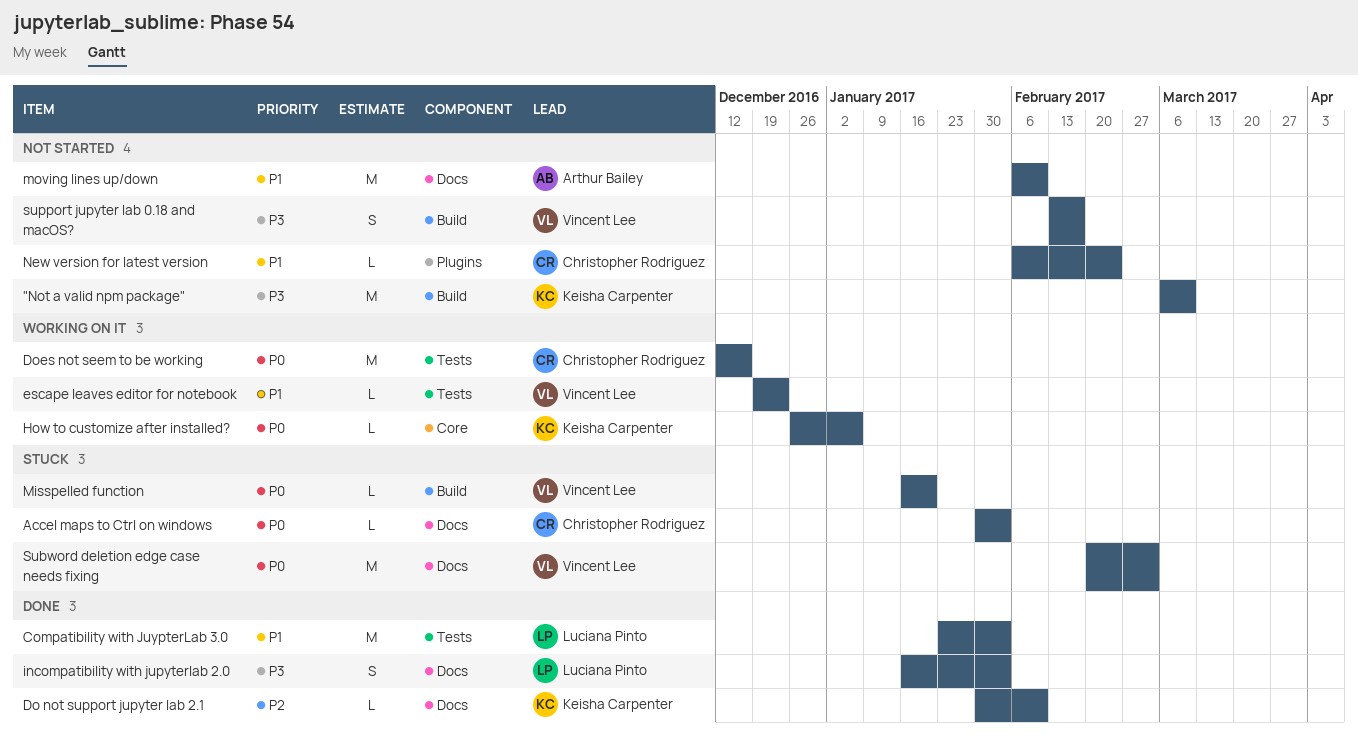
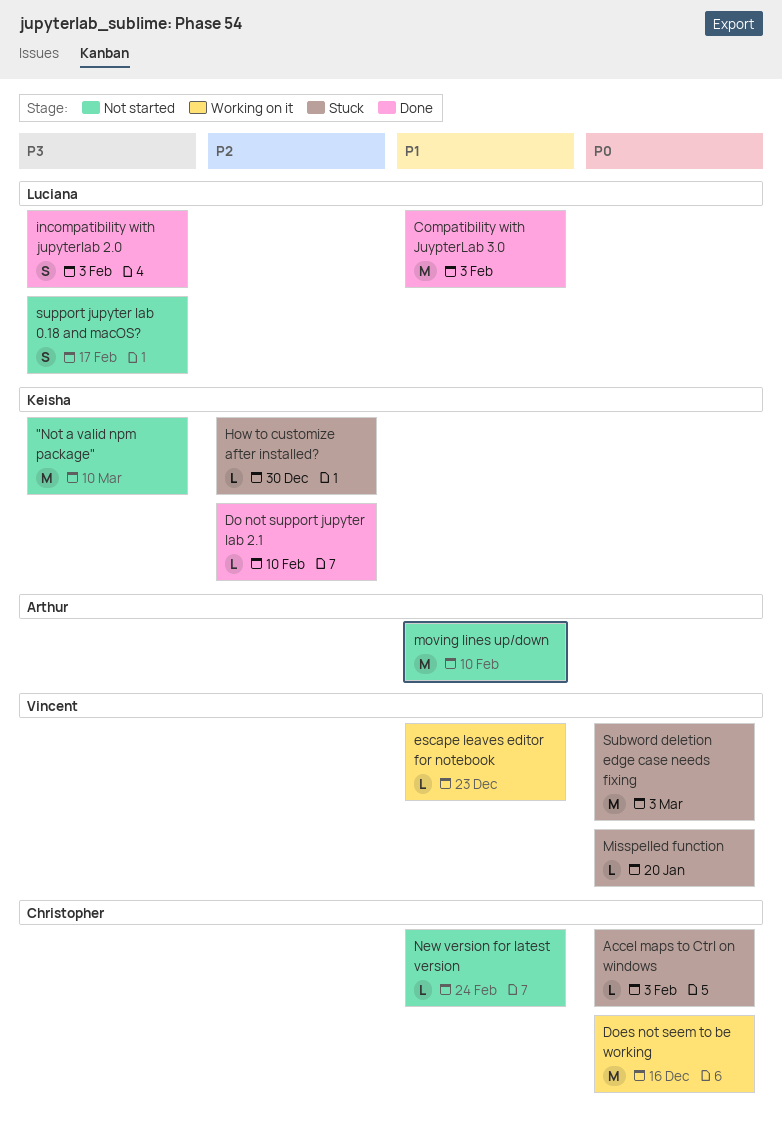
How to customize after installed?, status: Working on it -> Stuck
How to customize after installed?, priority: P0 -> P2
How to customize after installed?, due: Jan 6 -> Dec 30
support jupyter lab 0.18 and macOS?, owner: Vincent Lee -> Luciana Pinto

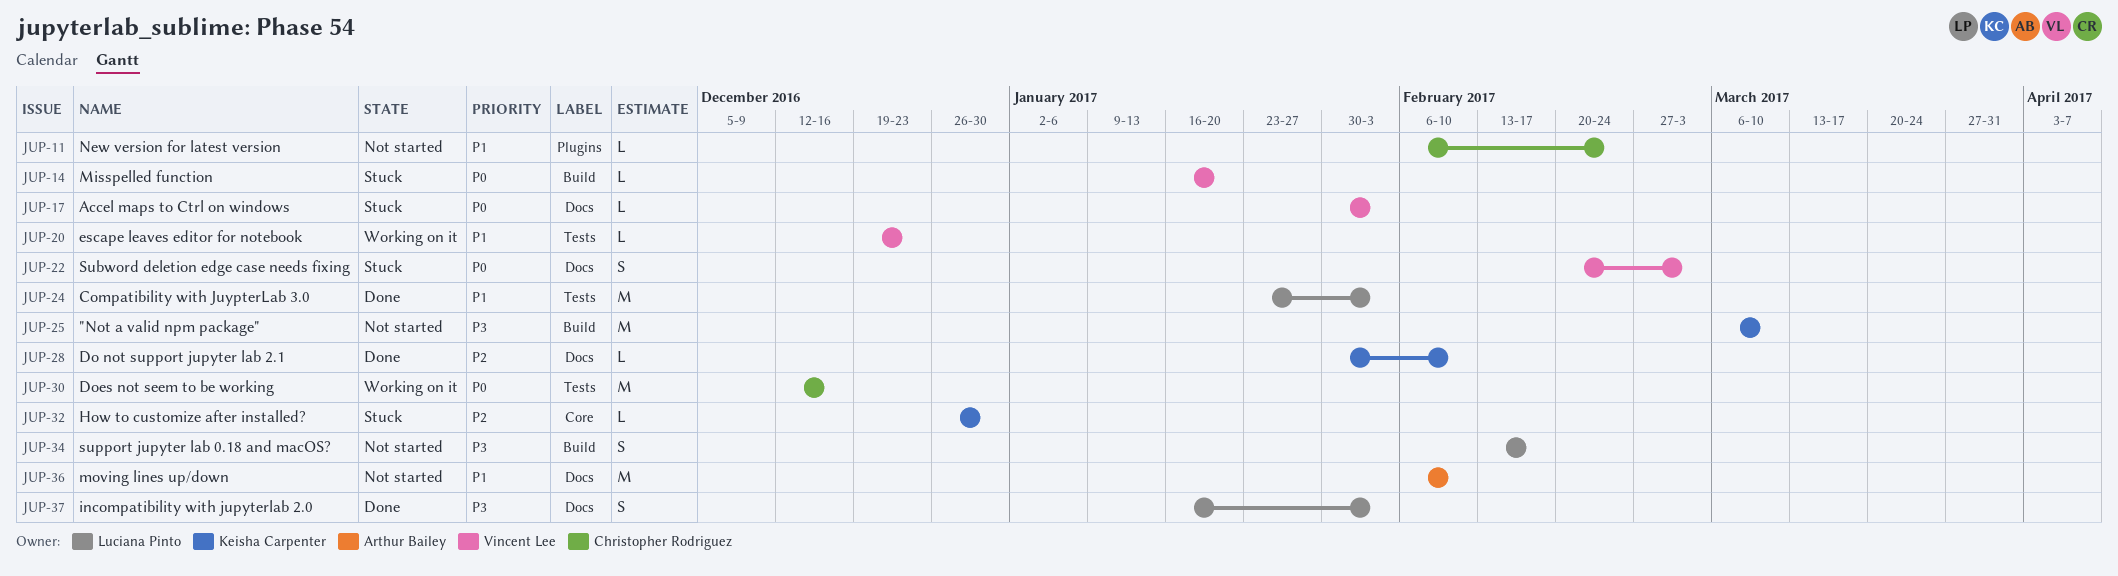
Accel maps to Ctrl on windows, owner: Christopher Rodriguez -> Vincent Lee
Subword deletion edge case needs fixing, estimate: M -> S

